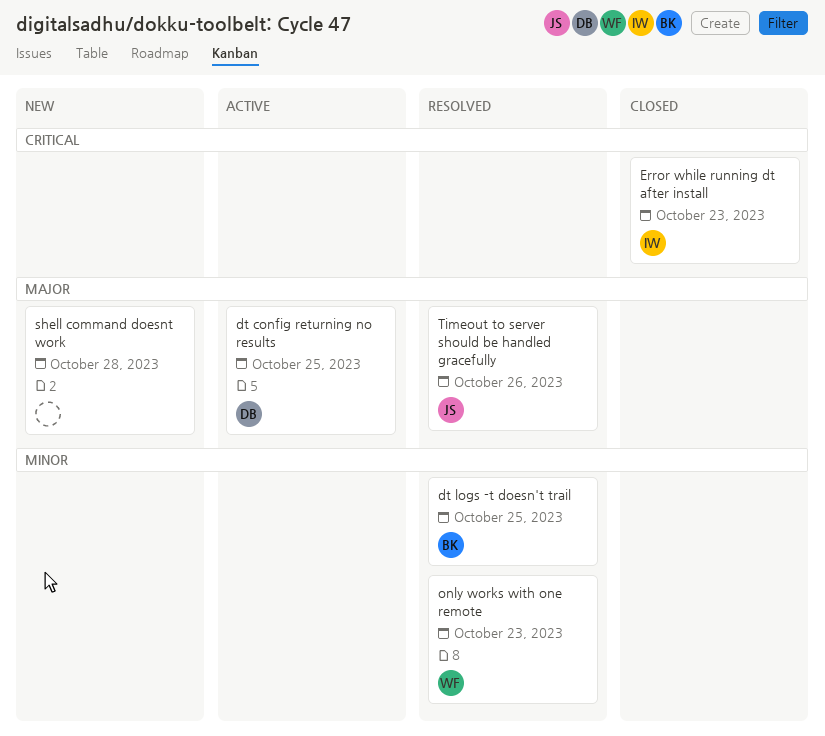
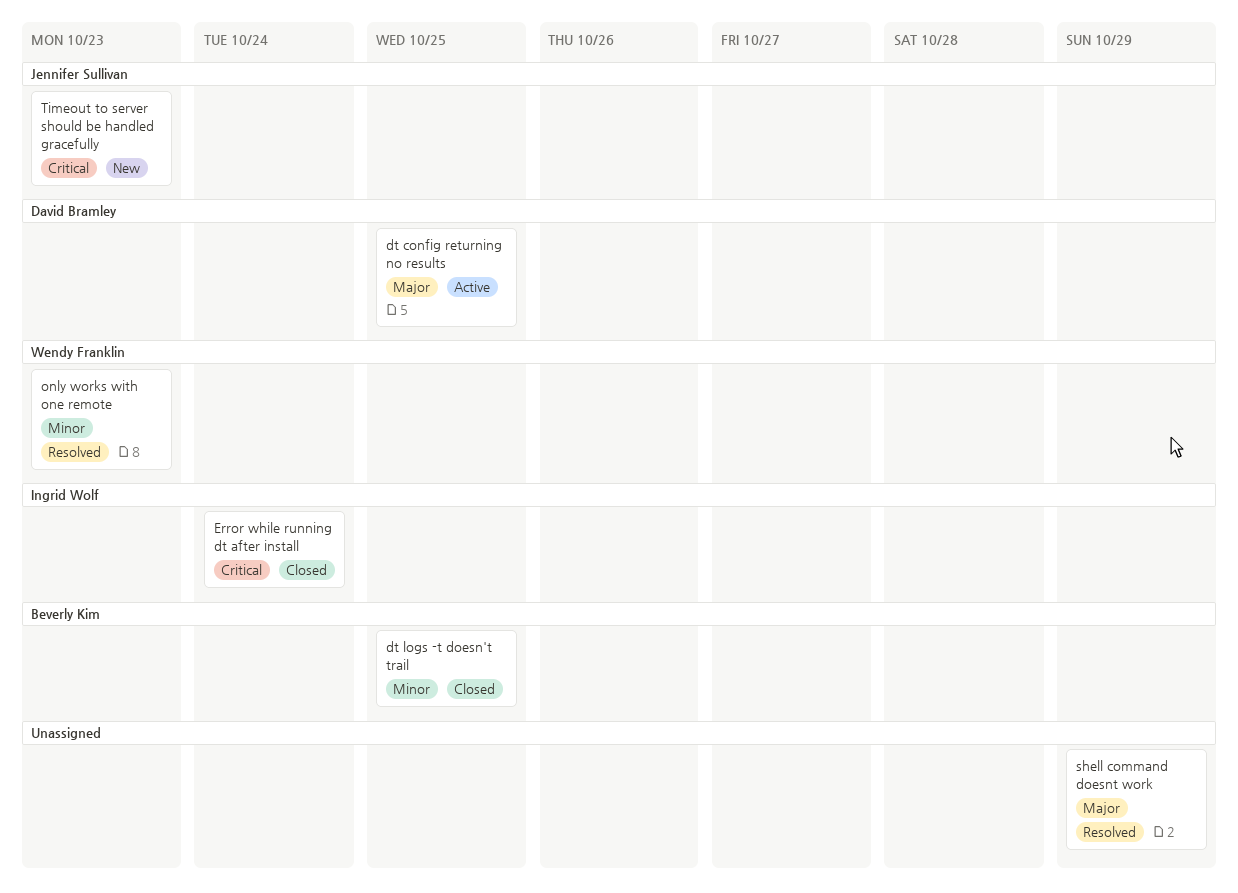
dt logs -t doesn't trail, status: Resolved -> Closed
Error while running dt after install, due: Oct 23 -> Oct 24
shell command doesnt work, status: New -> Resolved
shell command doesnt work, due: Oct 28 -> Oct 29
Timeout to server should be handled gracefully, status: Resolved -> New
Timeout to server should be handled gracefully, priority: Major -> Critical
Timeout to server should be handled gracefully, due: Oct 26 -> Oct 23

